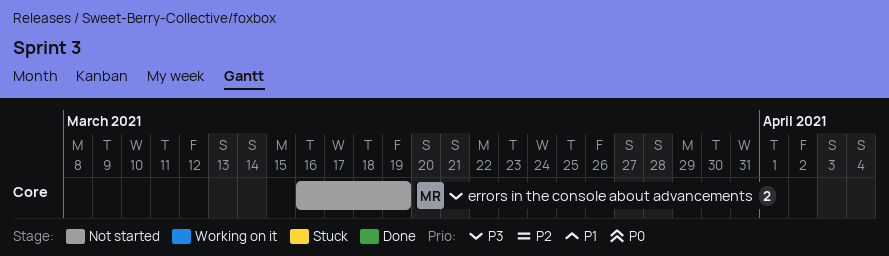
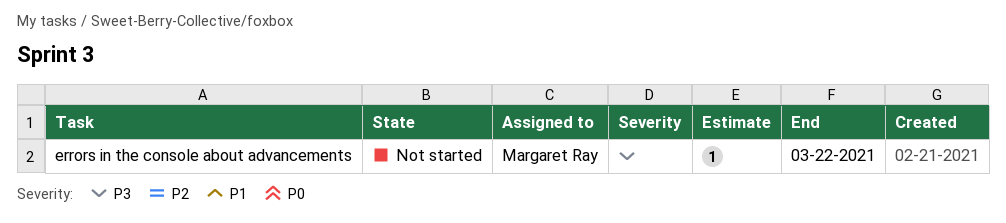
errors in the console about advancements, estimate: 2 -> 1
errors in the console about advancements, due: Mar 19 -> Mar 22

